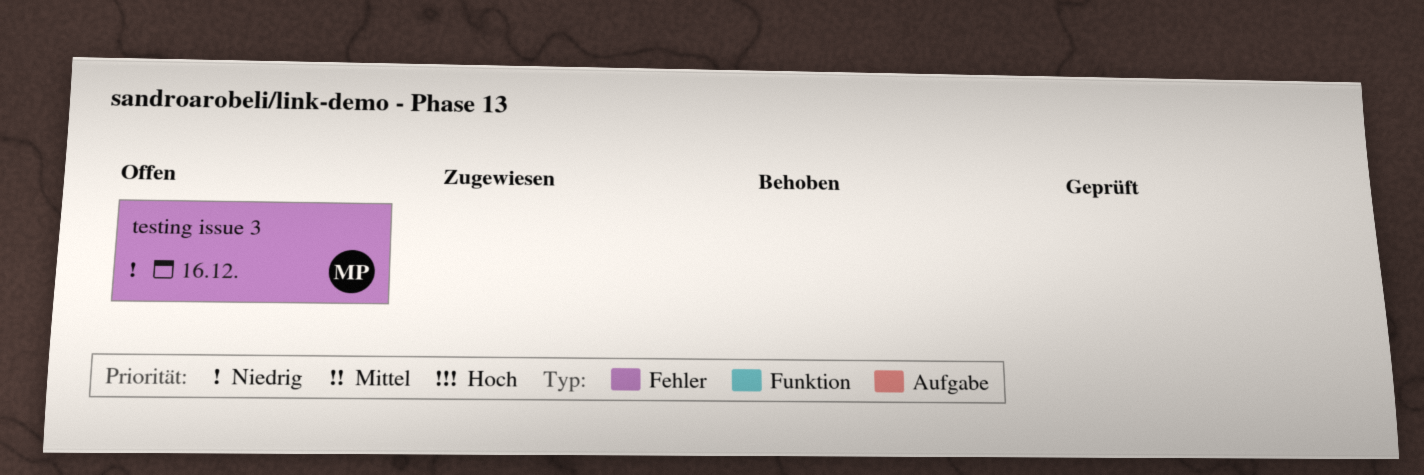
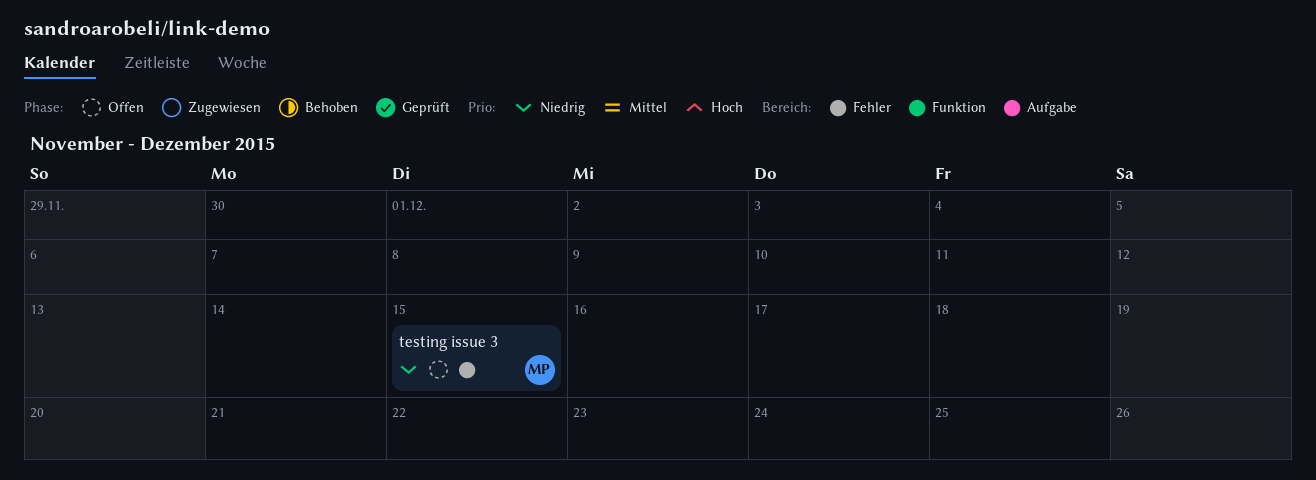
testing issue 3, due: Dec 16 -> Dec 15

